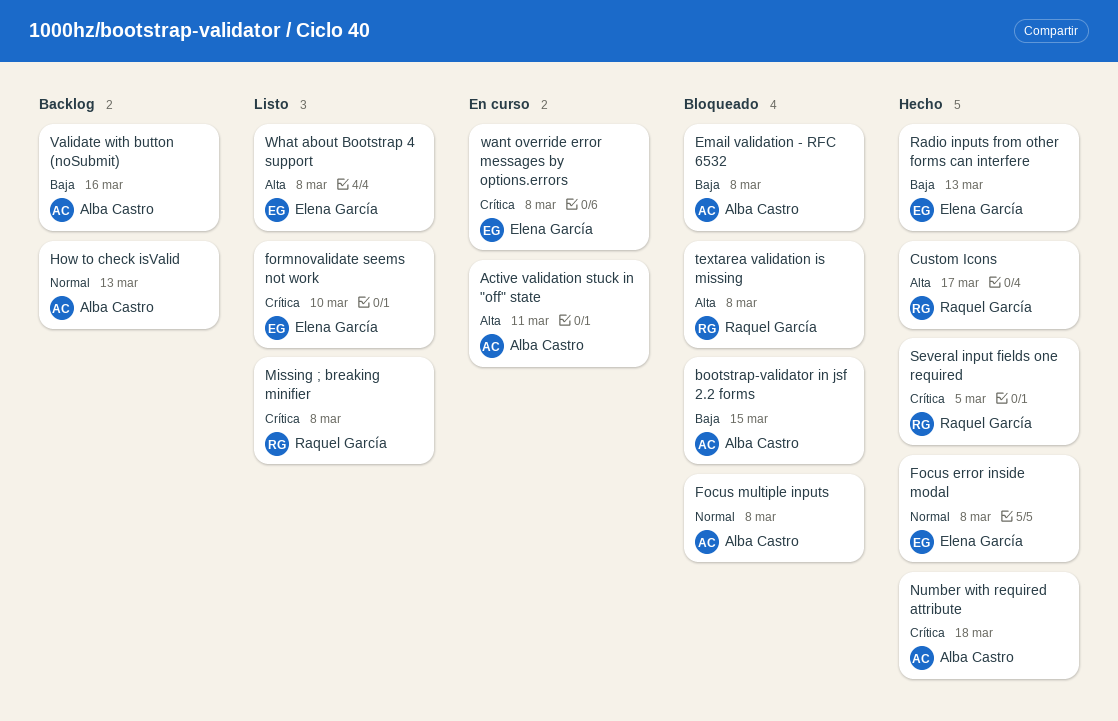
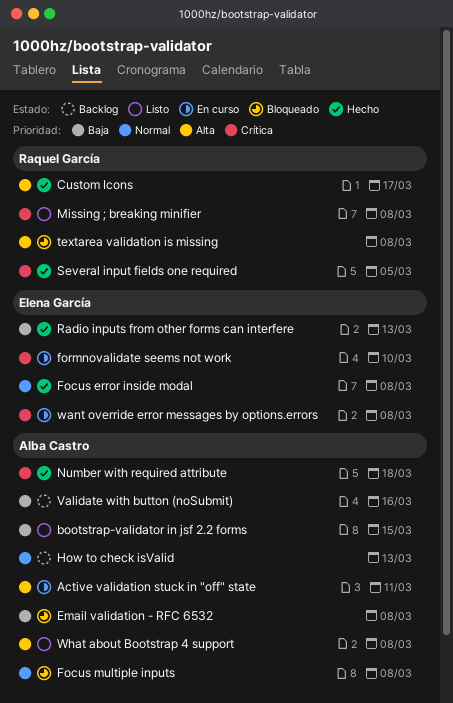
bootstrap-validator in jsf 2.2 forms, status: Bloqueado -> Listo
formnovalidate seems not work, status: Listo -> En curso
What about Bootstrap 4 support, owner: Elena García -> Alba Castro

